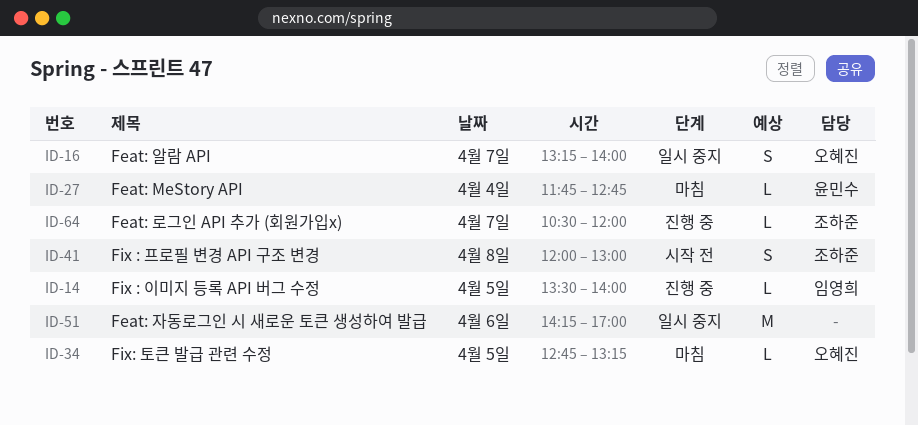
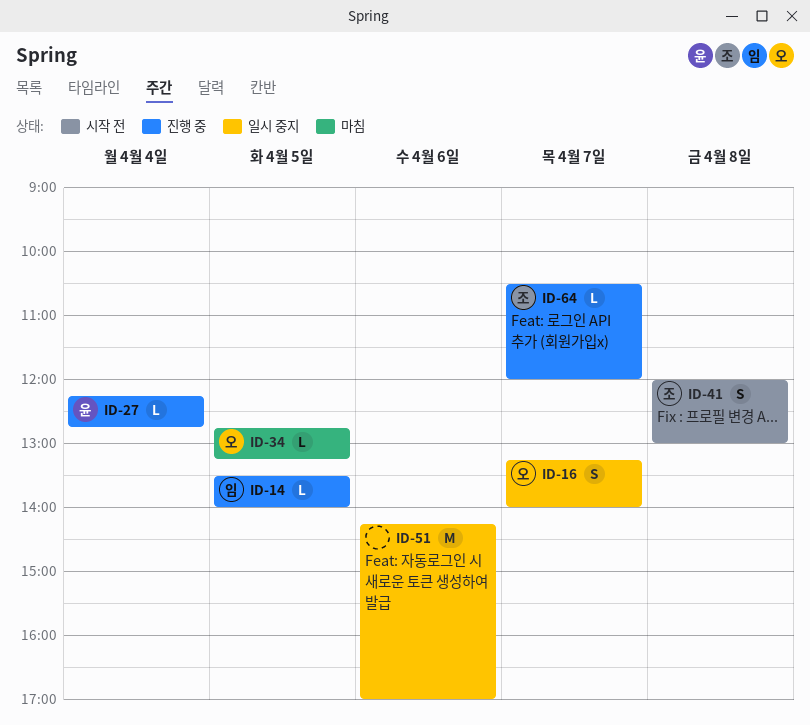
ID-27, status: 마침 -> 진행 중
ID-27, begins: 11:45 -> 12:15

